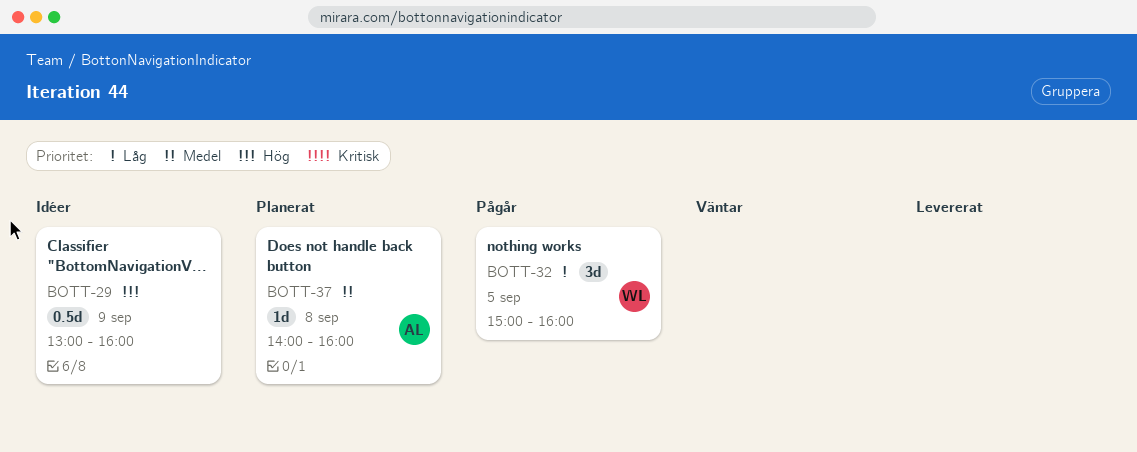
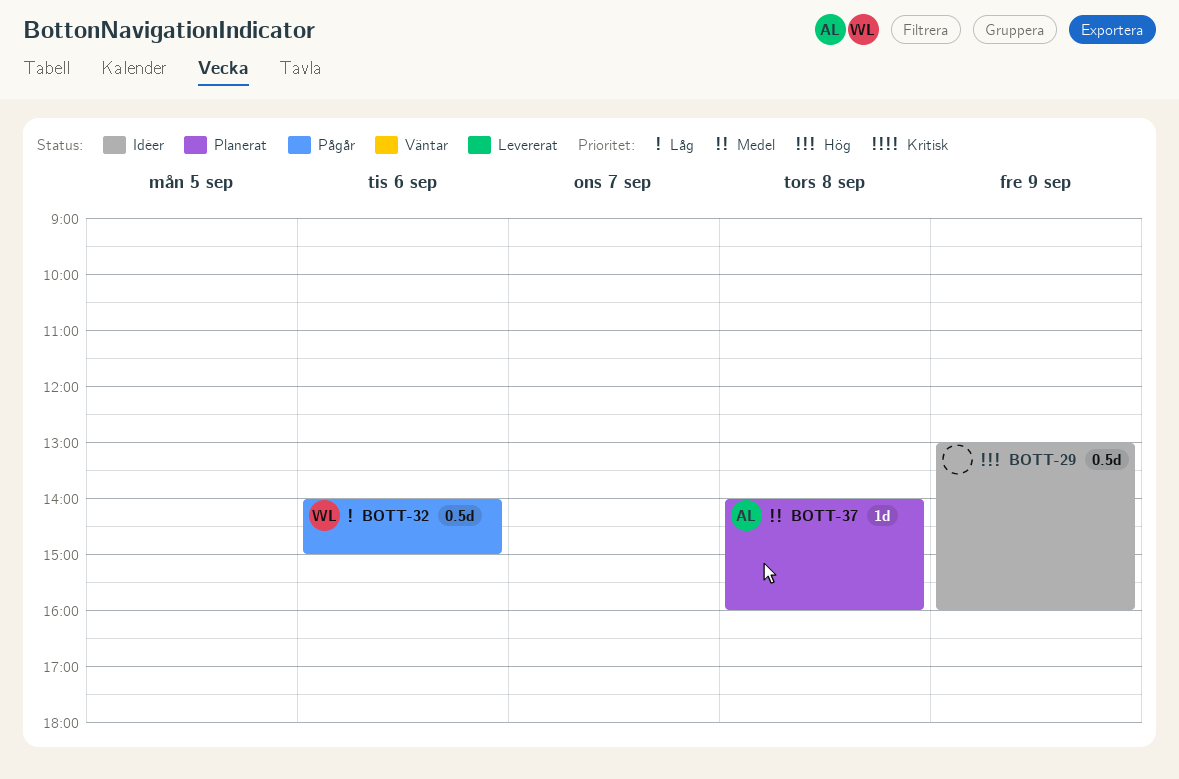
BOTT-32, estimate: 3d -> 0.5d
BOTT-32, day: Sep 5 -> Sep 6
BOTT-32, begins: 15:00 -> 14:00
BOTT-32, ends: 16:00 -> 15:00

